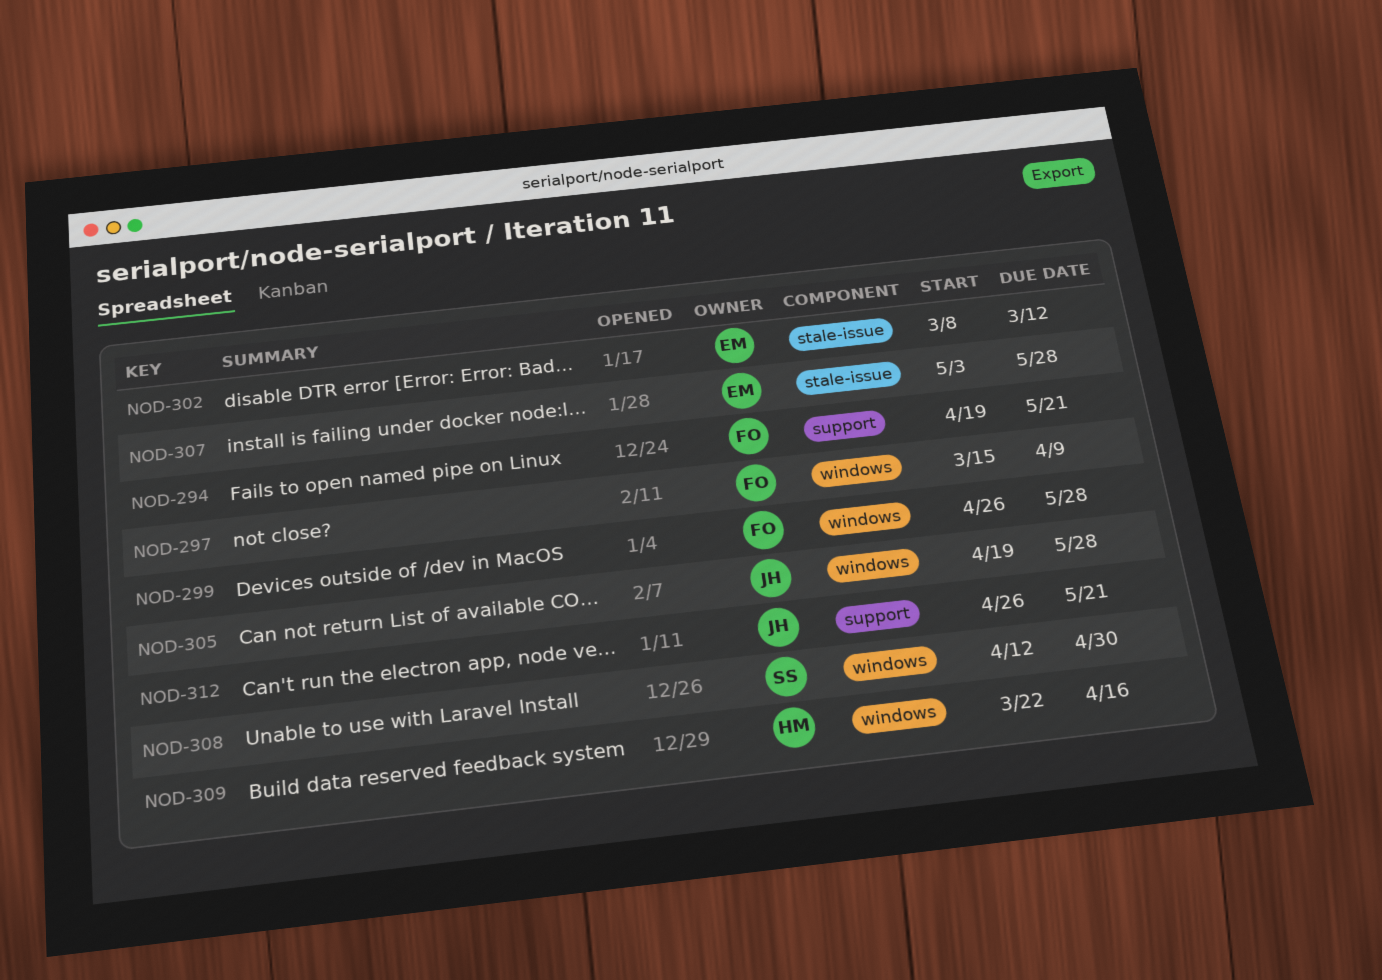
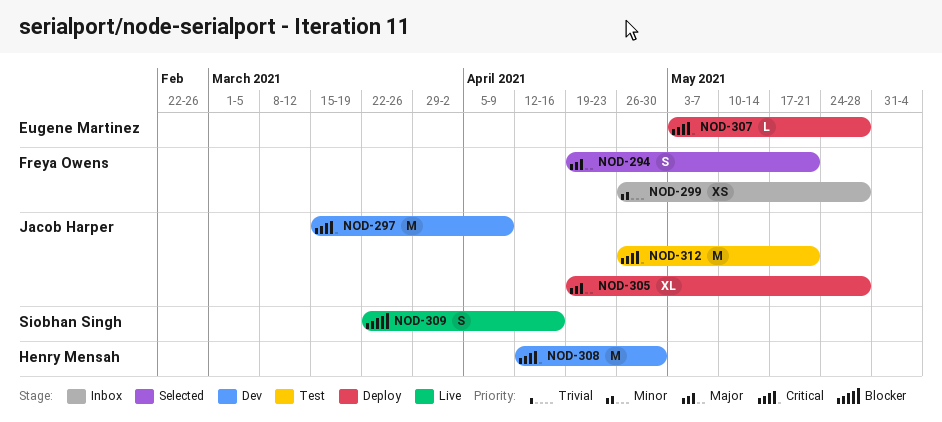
NOD-297, owner: Freya Owens -> Jacob Harper
NOD-302: present -> none
NOD-308, owner: Siobhan Singh -> Henry Mensah
NOD-309, owner: Henry Mensah -> Siobhan Singh

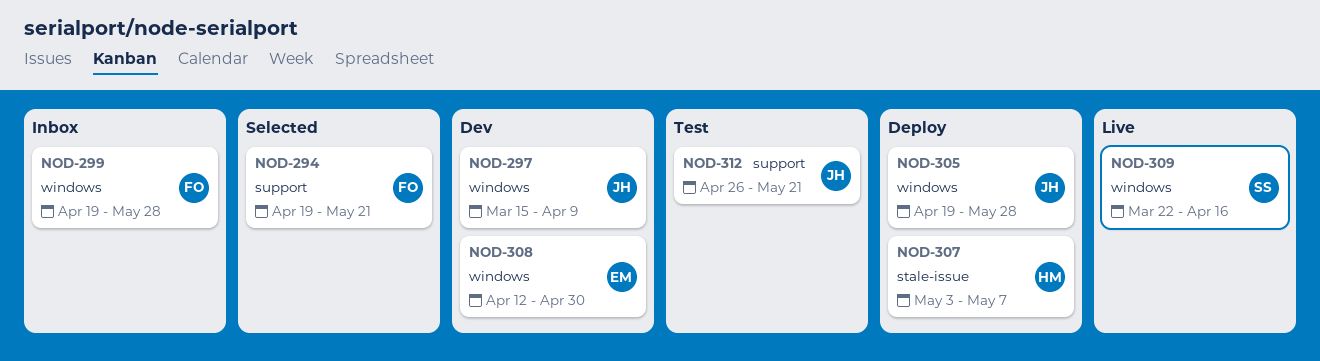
NOD-299, start: Apr 26 -> Apr 19
NOD-307, owner: Eugene Martinez -> Henry Mensah
NOD-307, due: May 28 -> May 7
NOD-308, owner: Henry Mensah -> Eugene Martinez

